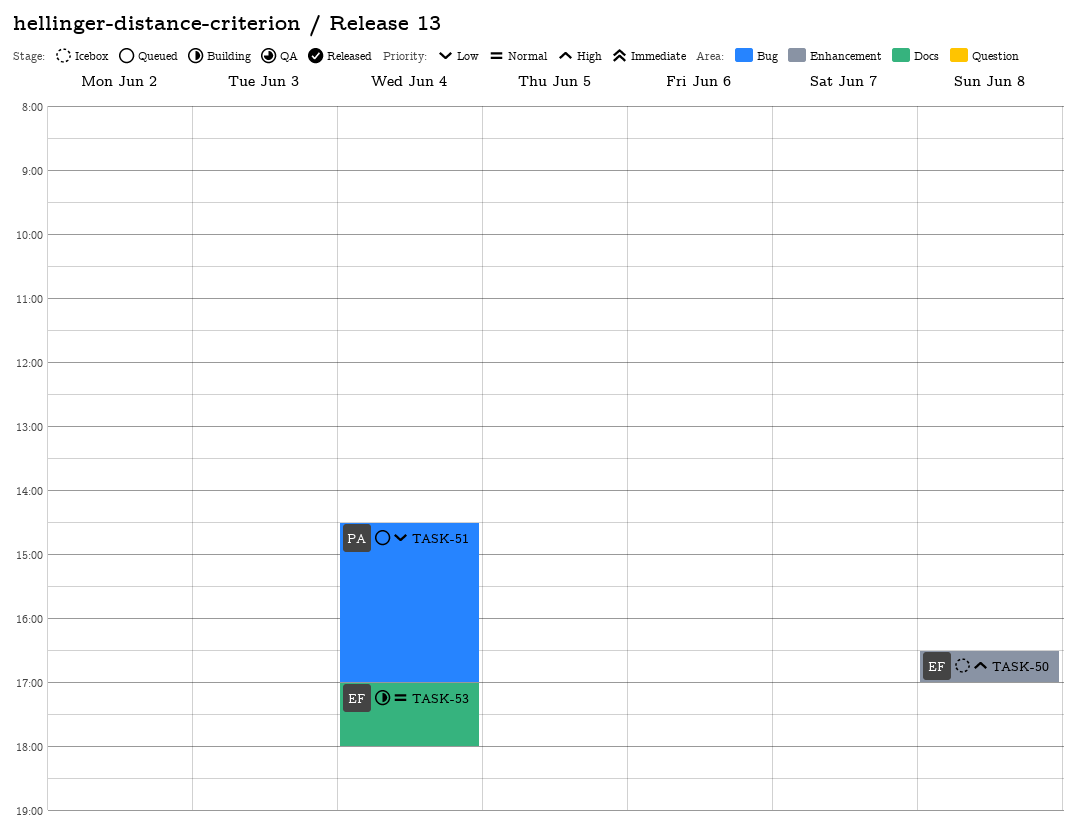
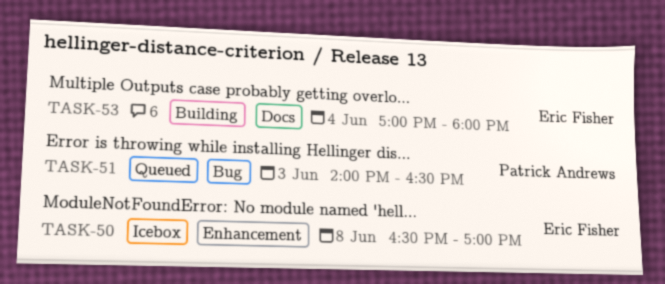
TASK-51, day: Jun 4 -> Jun 3
TASK-51, begins: 14:30 -> 14:00
TASK-51, ends: 17:00 -> 16:30

